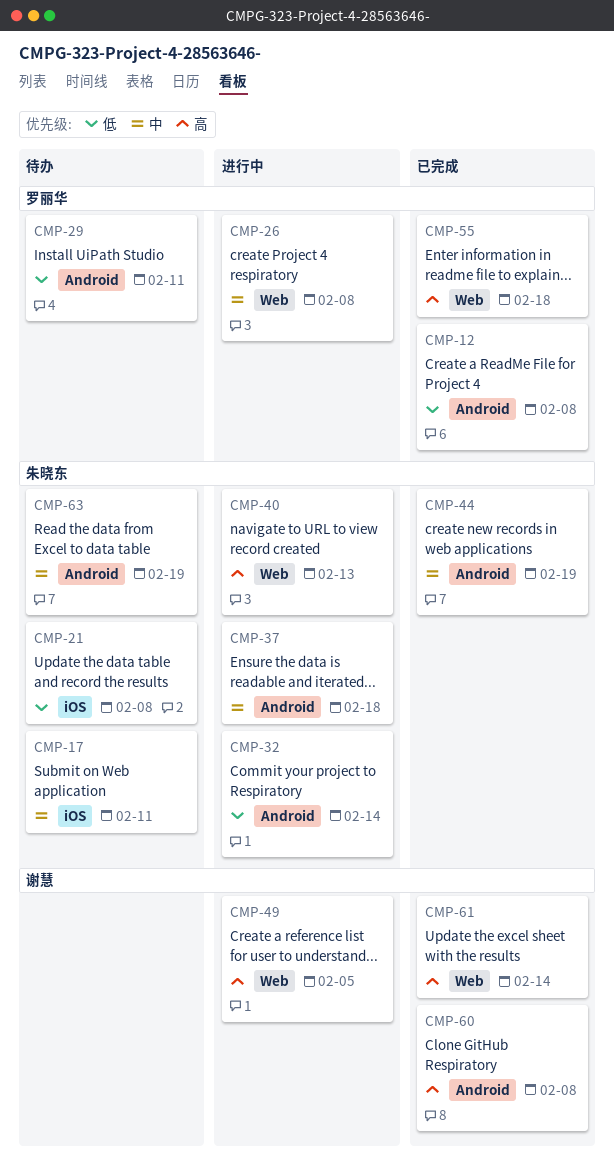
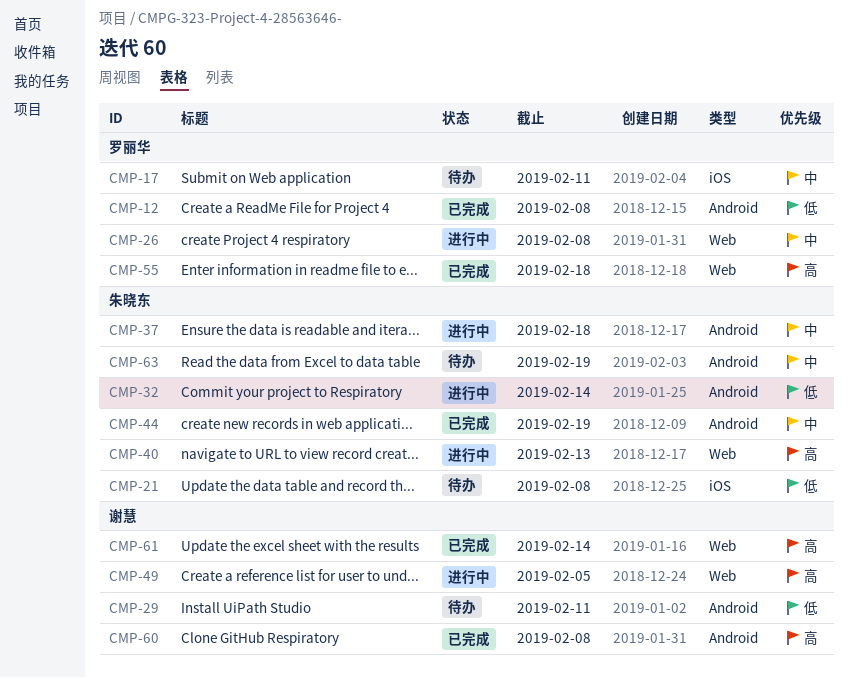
CMP-17, owner: 朱晓东 -> 罗丽华
CMP-29, owner: 罗丽华 -> 谢慧

